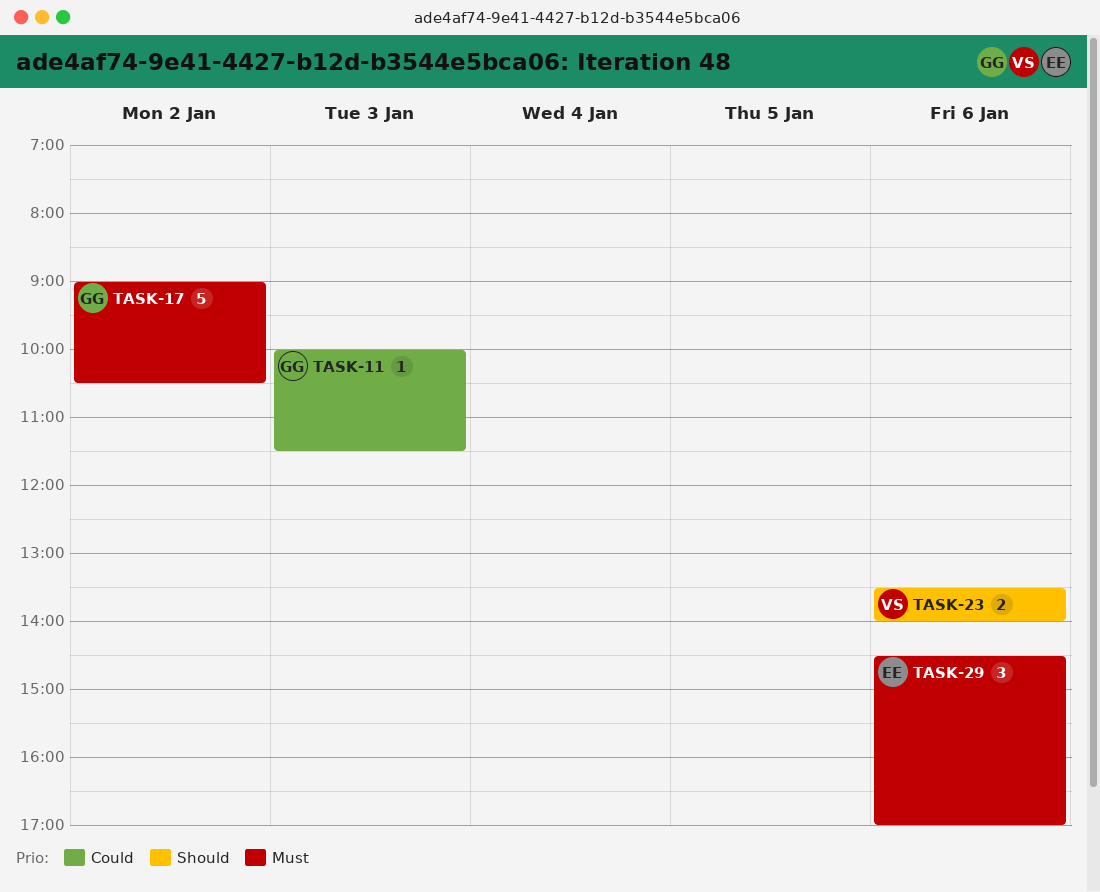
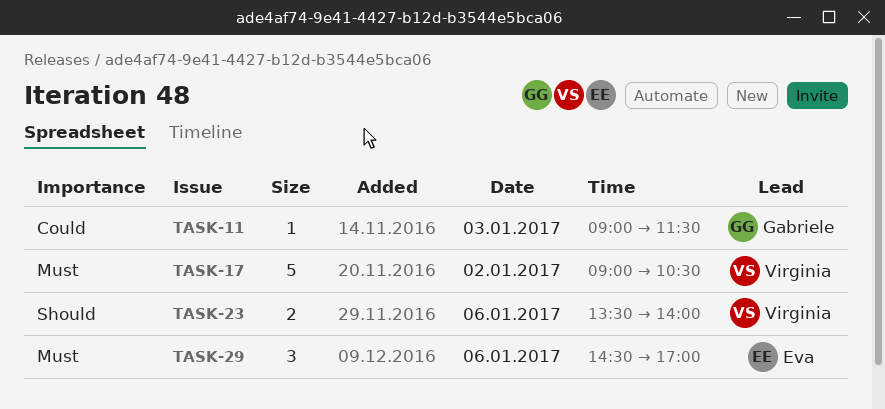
TASK-11, begins: 10:00 -> 09:00
TASK-17, owner: Gabriele -> Virginia

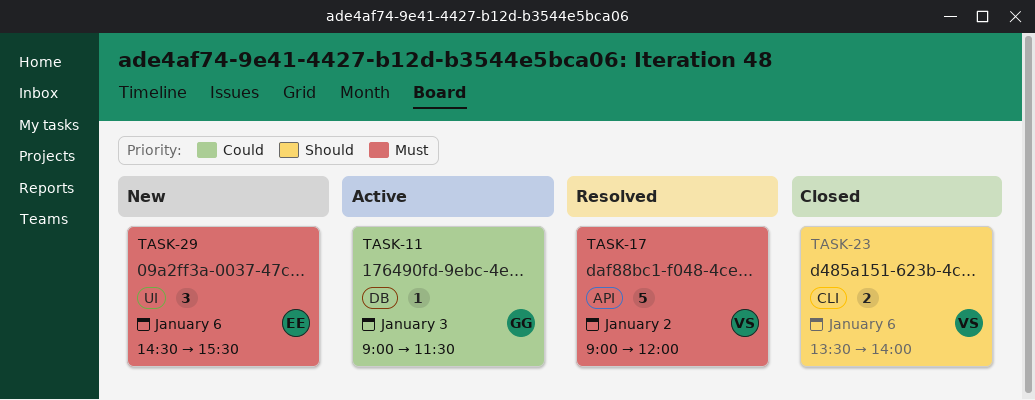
TASK-17, ends: 10:30 -> 12:00
TASK-29, ends: 17:00 -> 15:30

